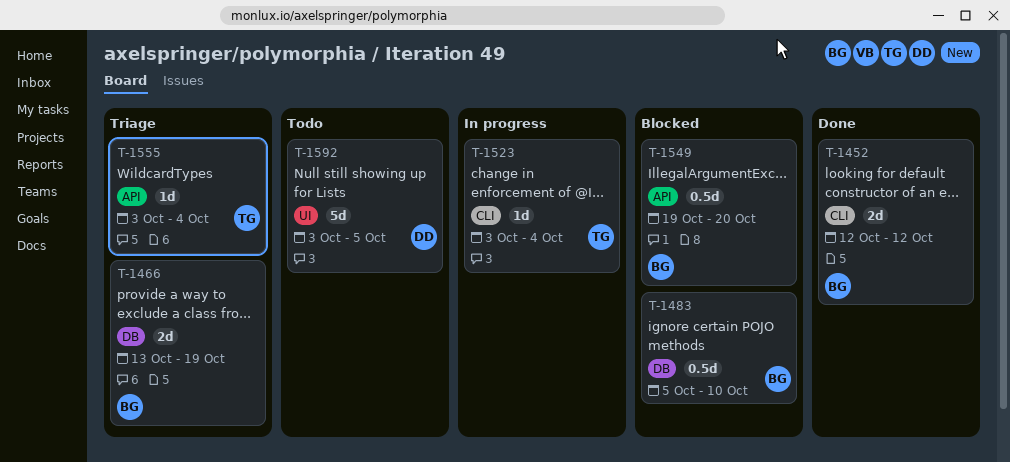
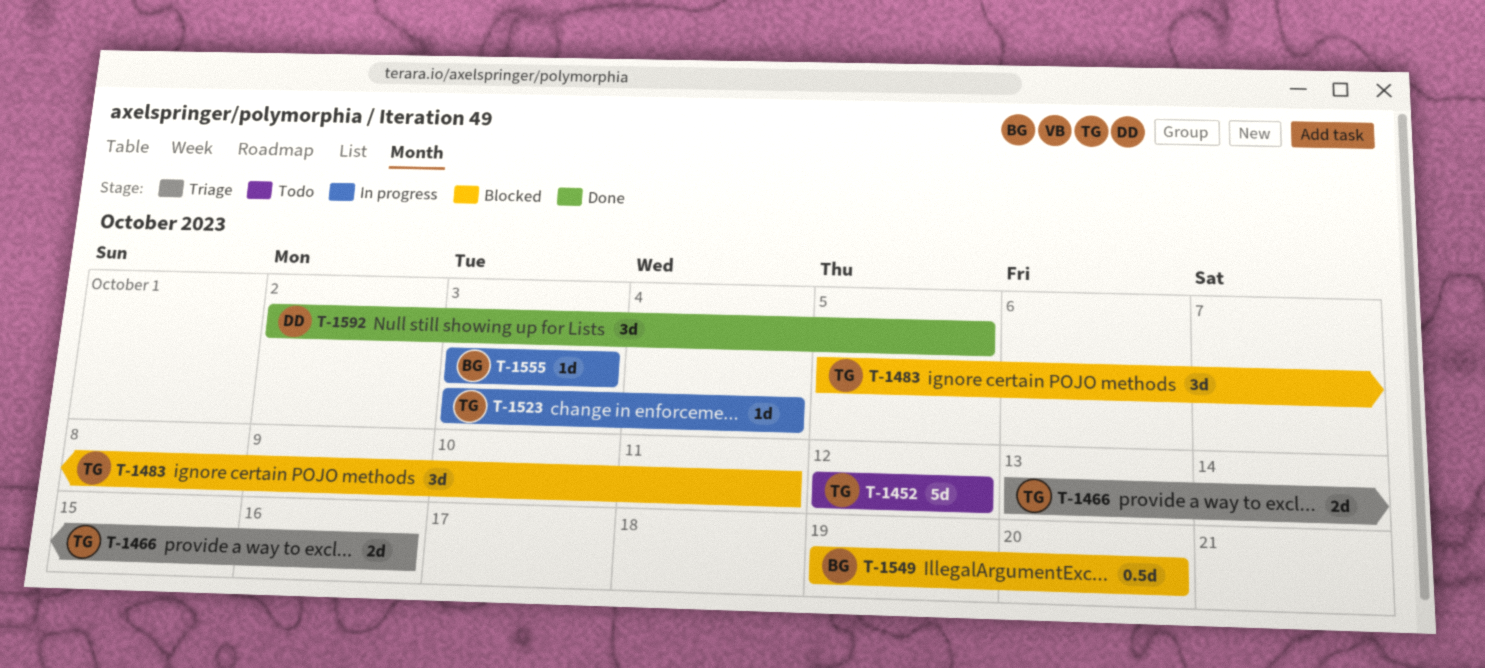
T-1452, status: Done -> Todo
T-1452, owner: BG -> TG
T-1452, estimate: 2d -> 5d
T-1466, owner: BG -> TG
T-1466, due: Oct 19 -> Oct 16
T-1483, owner: BG -> TG
T-1483, estimate: 0.5d -> 3d
T-1483, due: Oct 10 -> Oct 11
T-1555, status: Triage -> In progress
T-1555, owner: TG -> BG
T-1555, due: Oct 4 -> Oct 3
T-1592, status: Todo -> Done
T-1592, estimate: 5d -> 3d
T-1592, start: Oct 3 -> Oct 2

